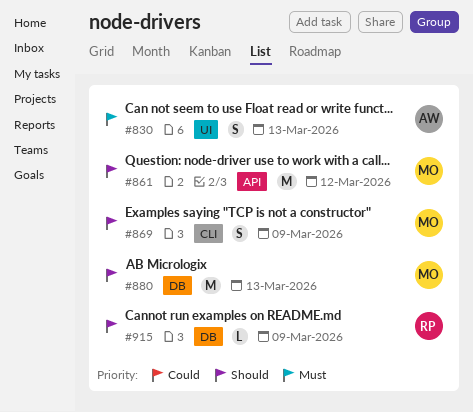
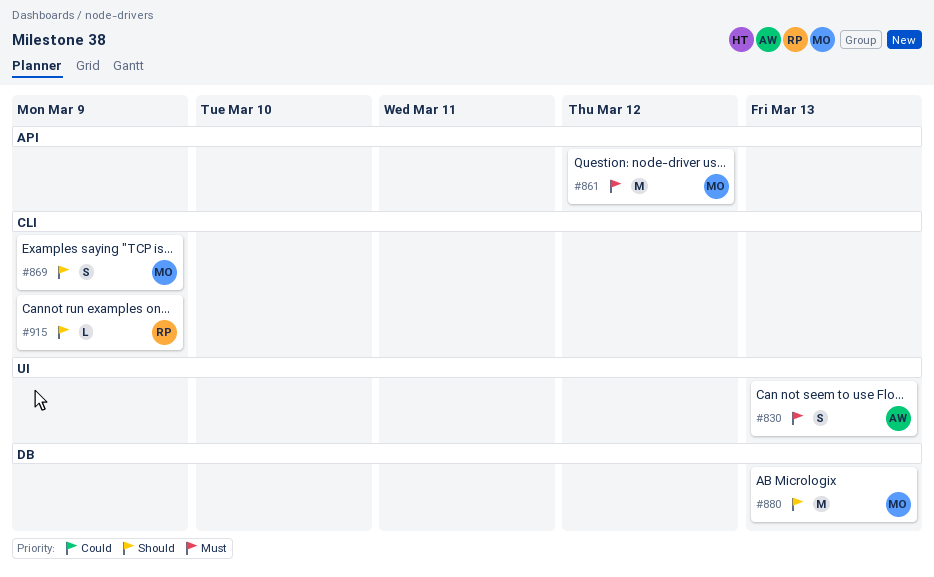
#861, priority: Should -> Must
#915, label: DB -> CLI

